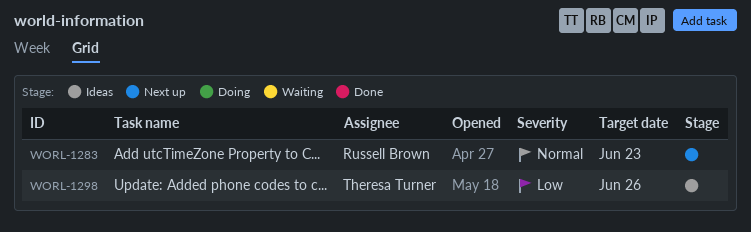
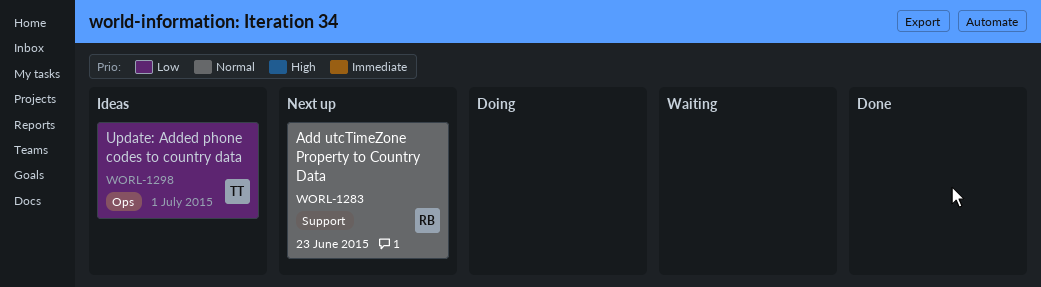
WORL-1298, due: Jun 26 -> Jul 1

